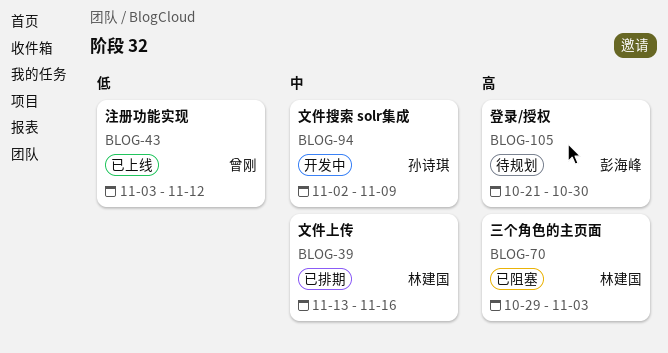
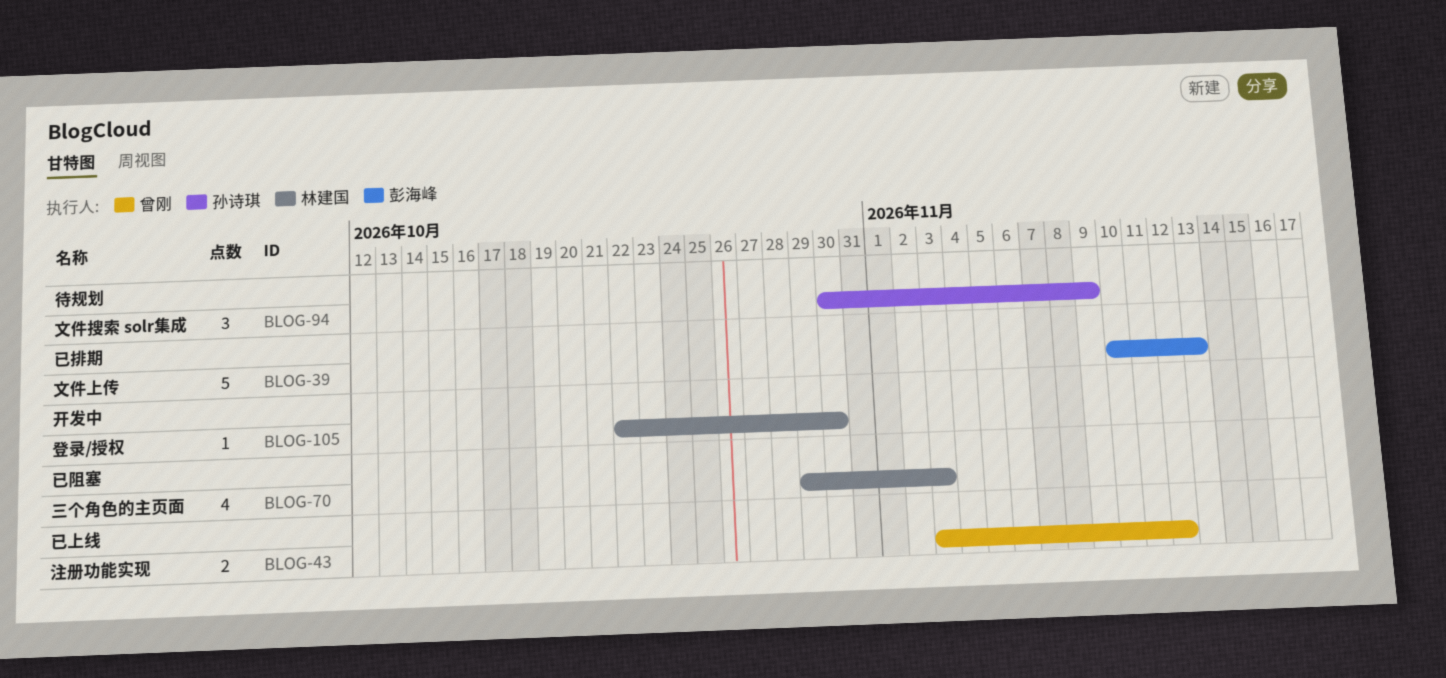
BLOG-39, owner: 林建国 -> 彭海峰
BLOG-39, start: Nov 13 -> Nov 10
BLOG-39, due: Nov 16 -> Nov 13
BLOG-94, status: 开发中 -> 待规划
BLOG-94, start: Nov 2 -> Oct 30
BLOG-105, status: 待规划 -> 开发中
BLOG-105, owner: 彭海峰 -> 林建国
BLOG-105, start: Oct 21 -> Oct 22

